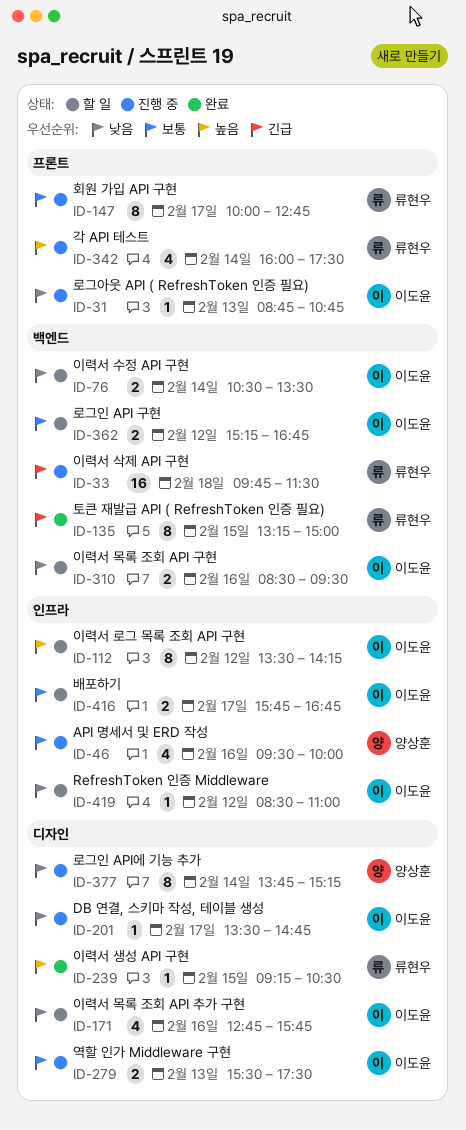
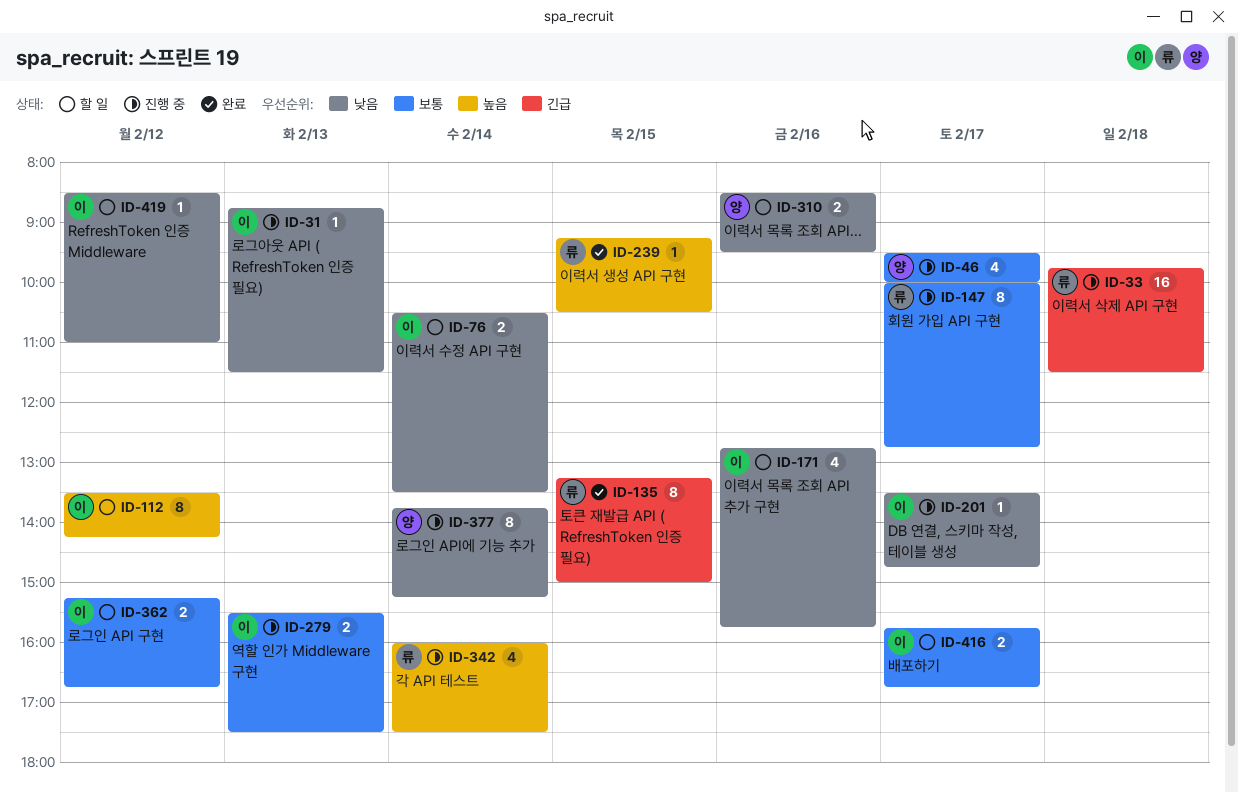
ID-31, ends: 10:45 -> 11:30
ID-46, day: Feb 16 -> Feb 17
ID-310, owner: 이도윤 -> 양상훈

